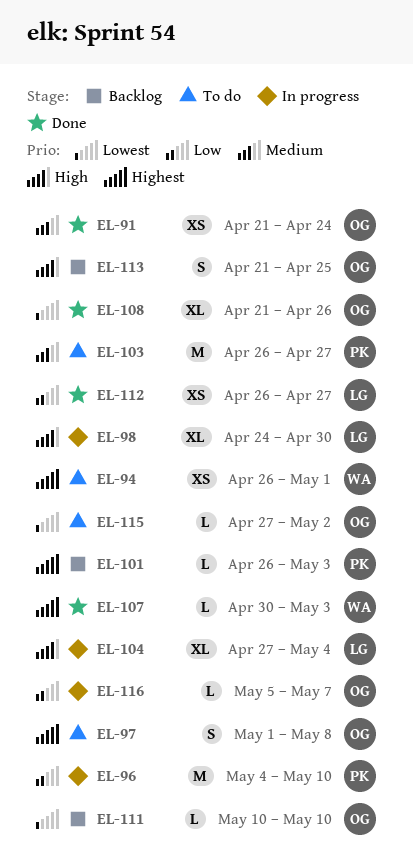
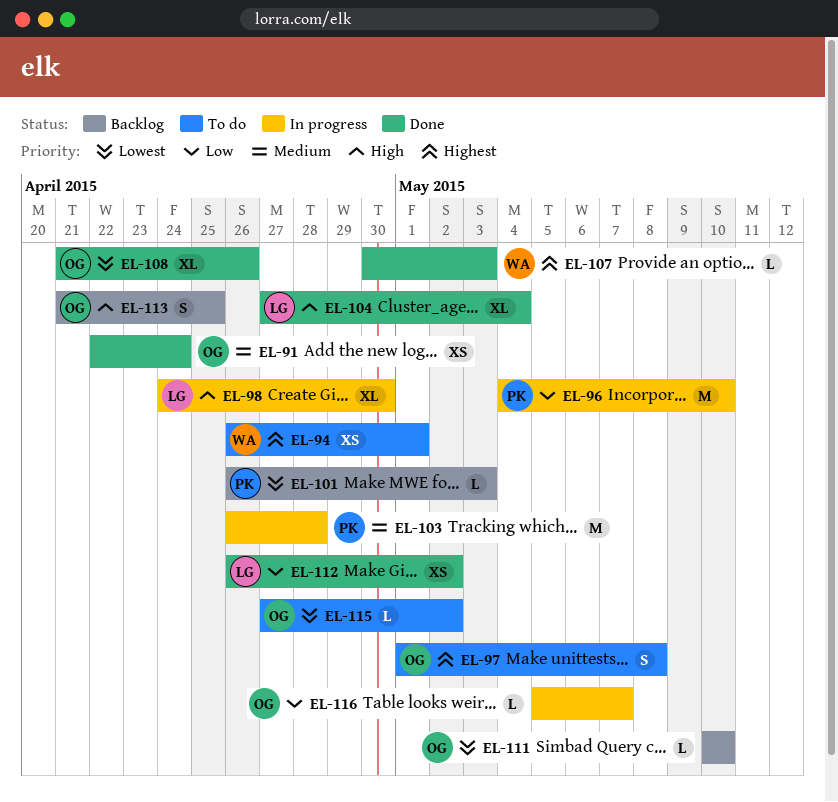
EL-91, start: Apr 21 -> Apr 22
EL-101, priority: Highest -> Lowest
EL-103, status: To do -> In progress
EL-103, due: Apr 27 -> Apr 28
EL-104, status: In progress -> Done
EL-112, due: Apr 27 -> May 2

